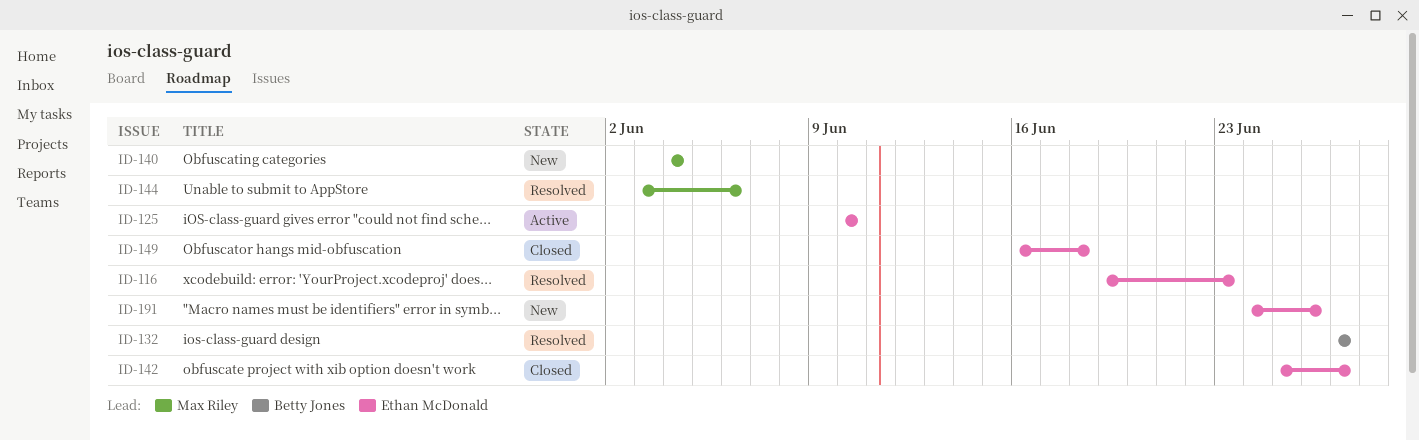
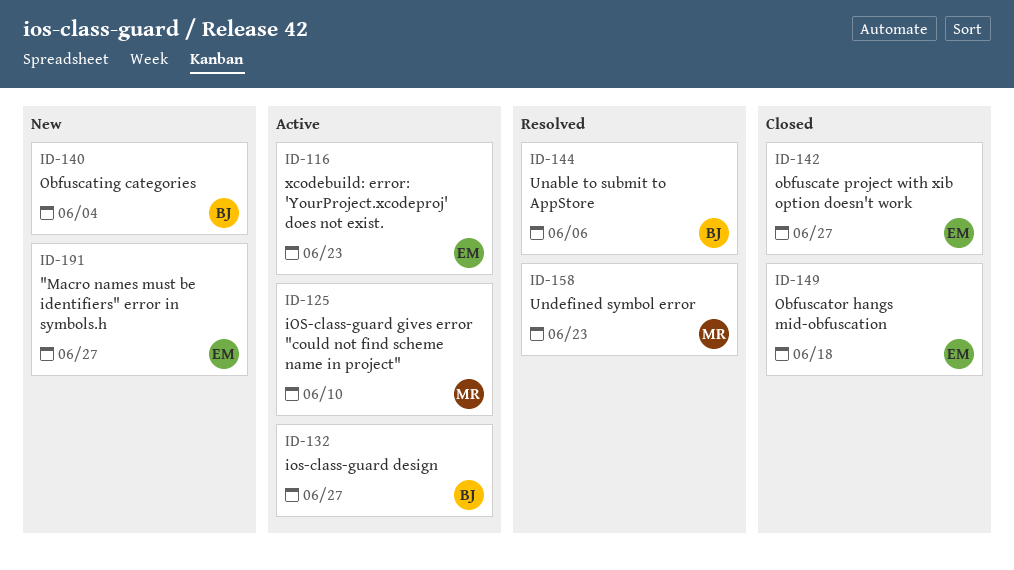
ID-116, status: Resolved -> Active
ID-125, owner: Ethan McDonald -> Max Riley
ID-132, status: Resolved -> Active
ID-140, owner: Max Riley -> Betty Jones
ID-144, owner: Max Riley -> Betty Jones
ID-158: none -> present
ID-191, due: Jun 26 -> Jun 27

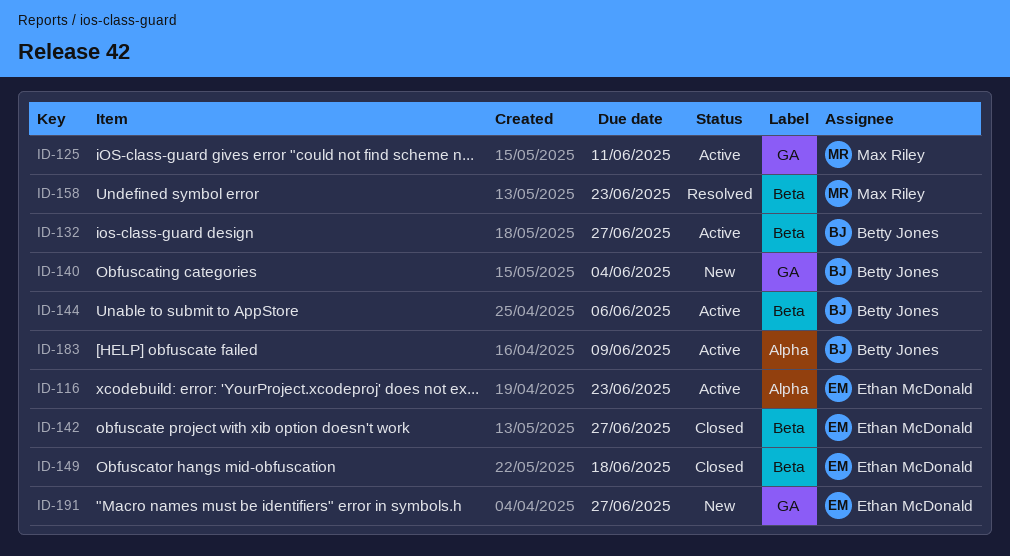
ID-125, due: Jun 10 -> Jun 11
ID-144, status: Resolved -> Active
ID-183: none -> present

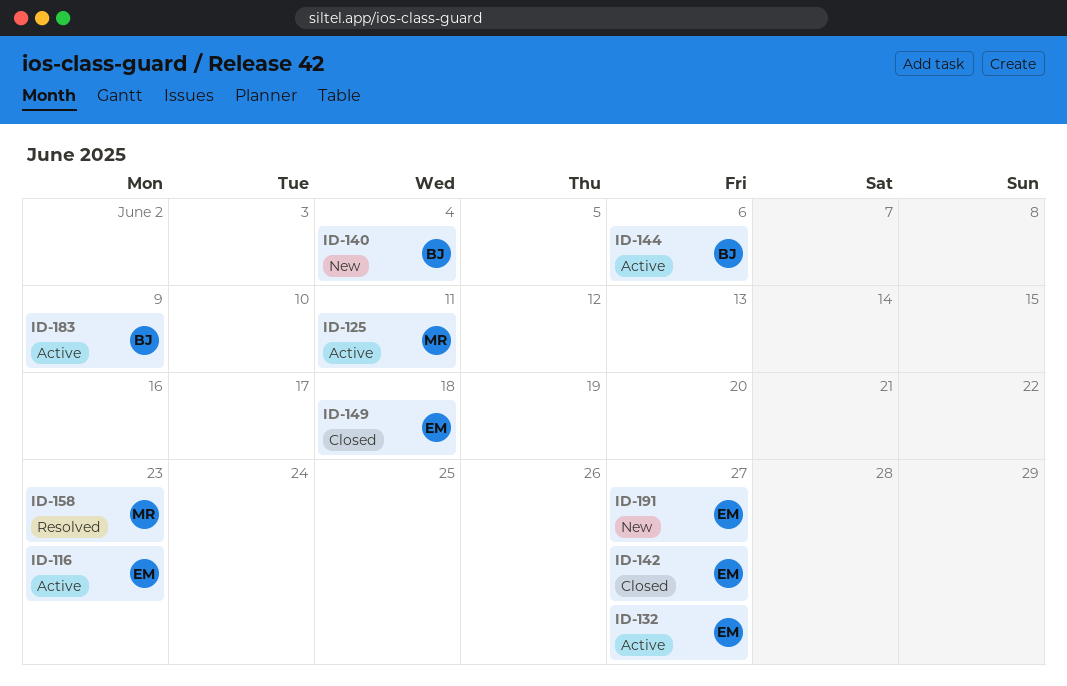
ID-132, owner: Betty Jones -> Ethan McDonald

